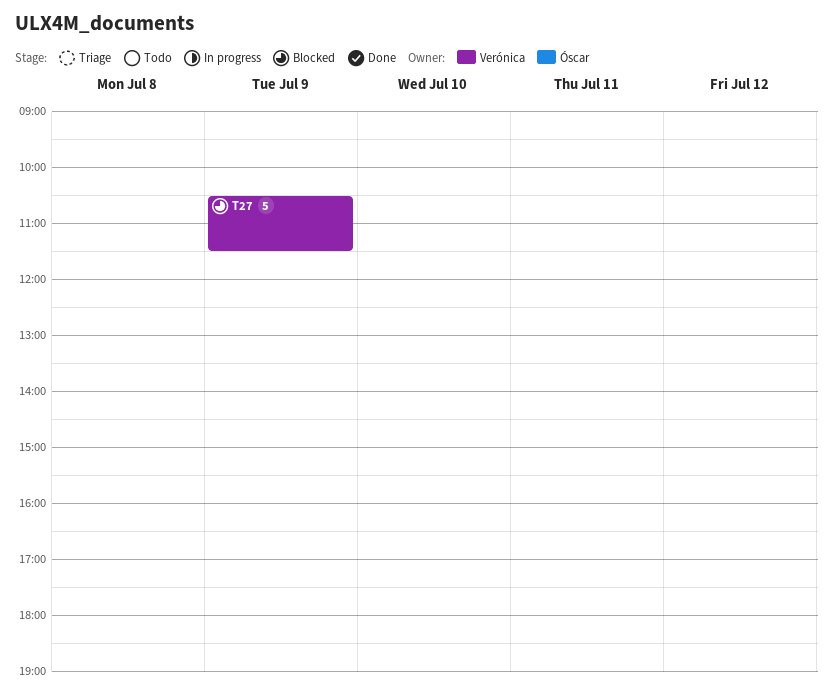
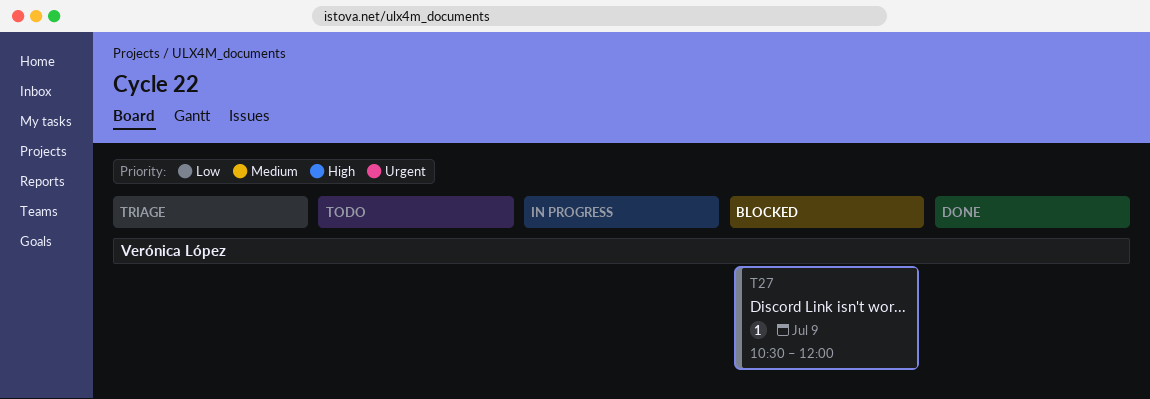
T27, estimate: 5 -> 1
T27, ends: 11:30 -> 12:00

